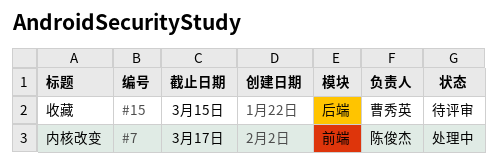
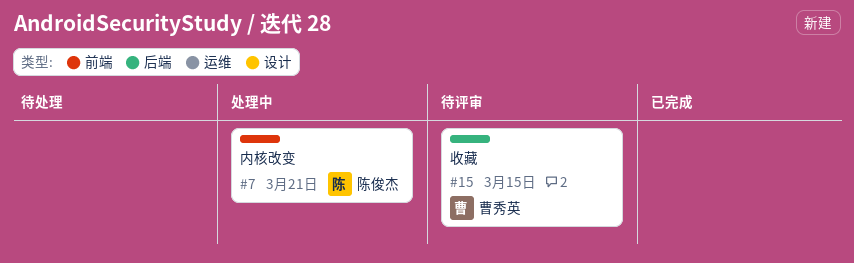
#7, due: Mar 17 -> Mar 21

